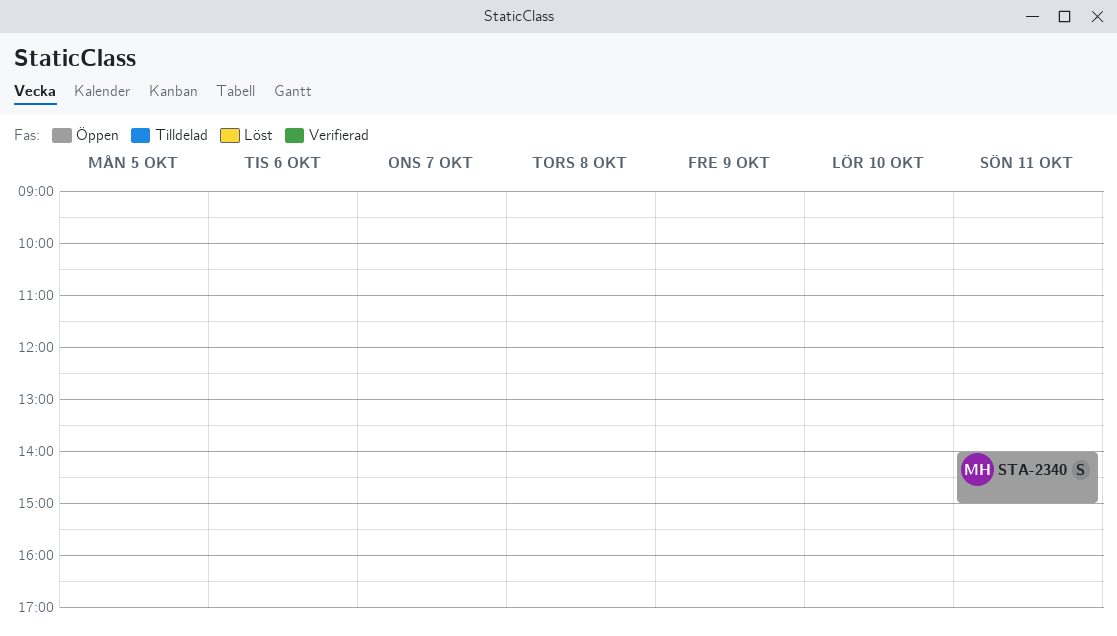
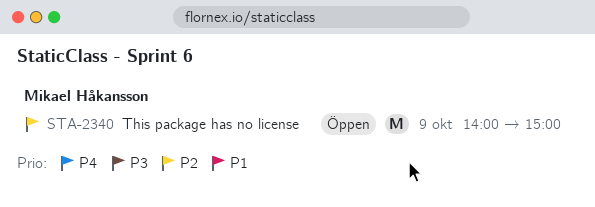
STA-2340, estimate: S -> M
STA-2340, day: Oct 11 -> Oct 9

